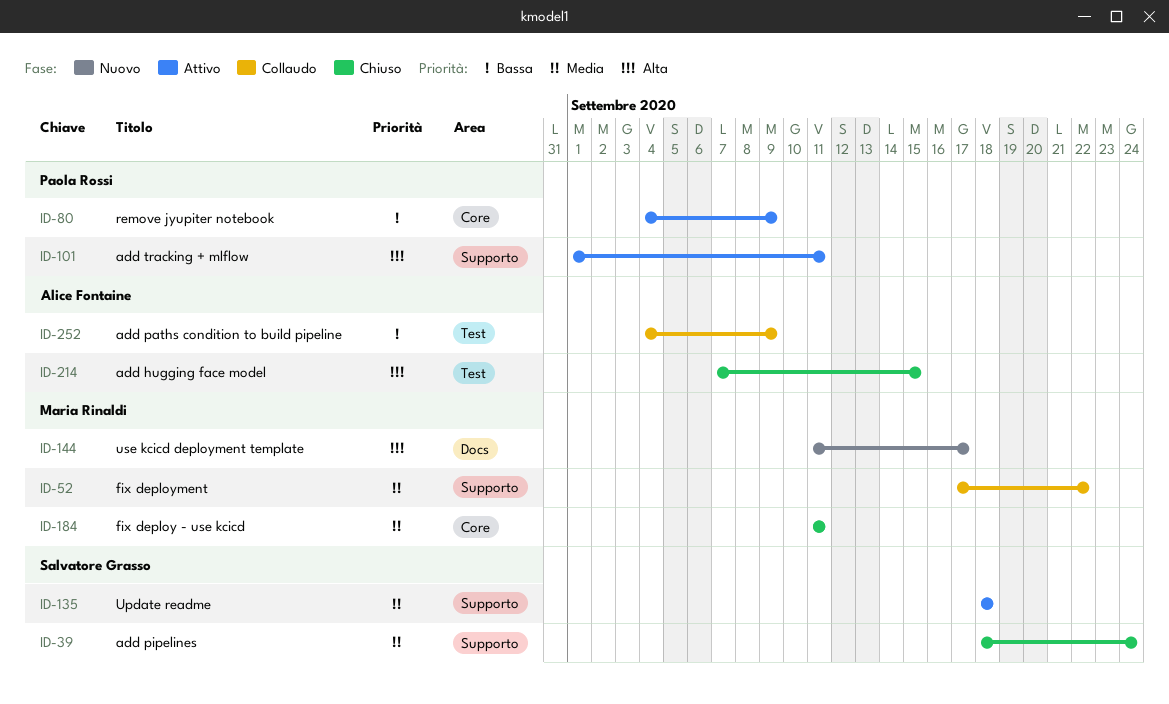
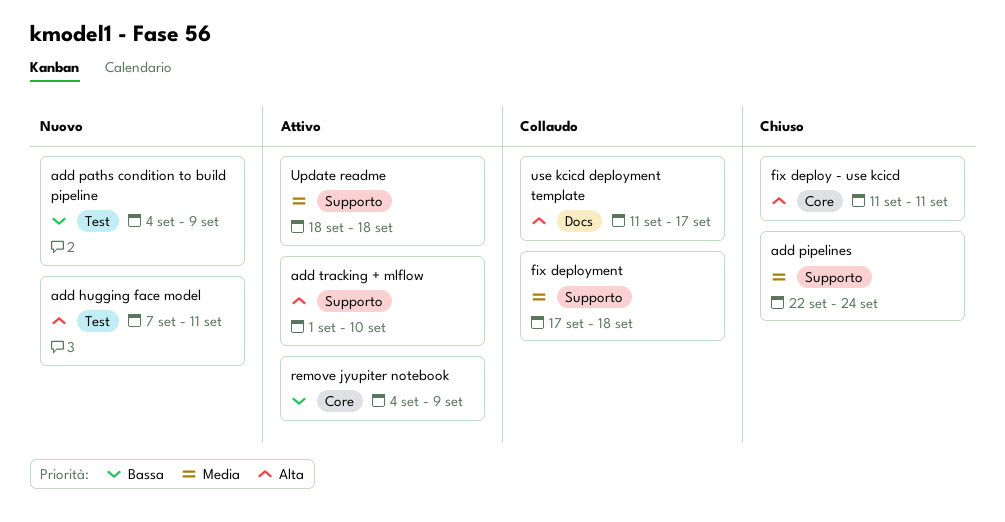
add hugging face model, status: Chiuso -> Nuovo
add hugging face model, due: Sep 15 -> Sep 11
add paths condition to build pipeline, status: Collaudo -> Nuovo
add pipelines, start: Sep 18 -> Sep 22
add tracking + mlflow, due: Sep 11 -> Sep 10
fix deploy - use kcicd, priority: Media -> Alta
fix deployment, due: Sep 22 -> Sep 18
use kcicd deployment template, status: Nuovo -> Collaudo

